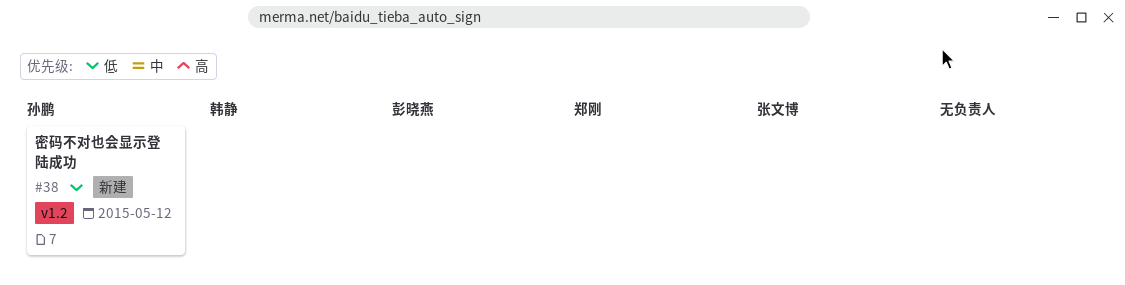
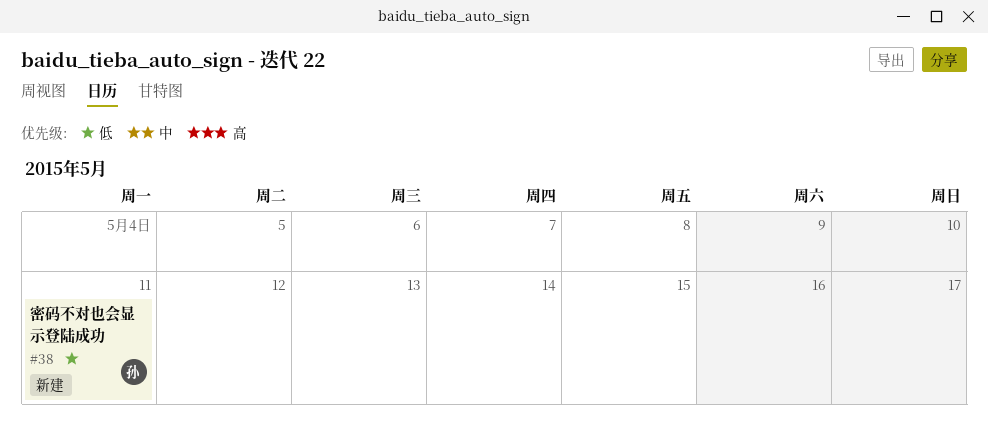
#38, due: May 12 -> May 11

